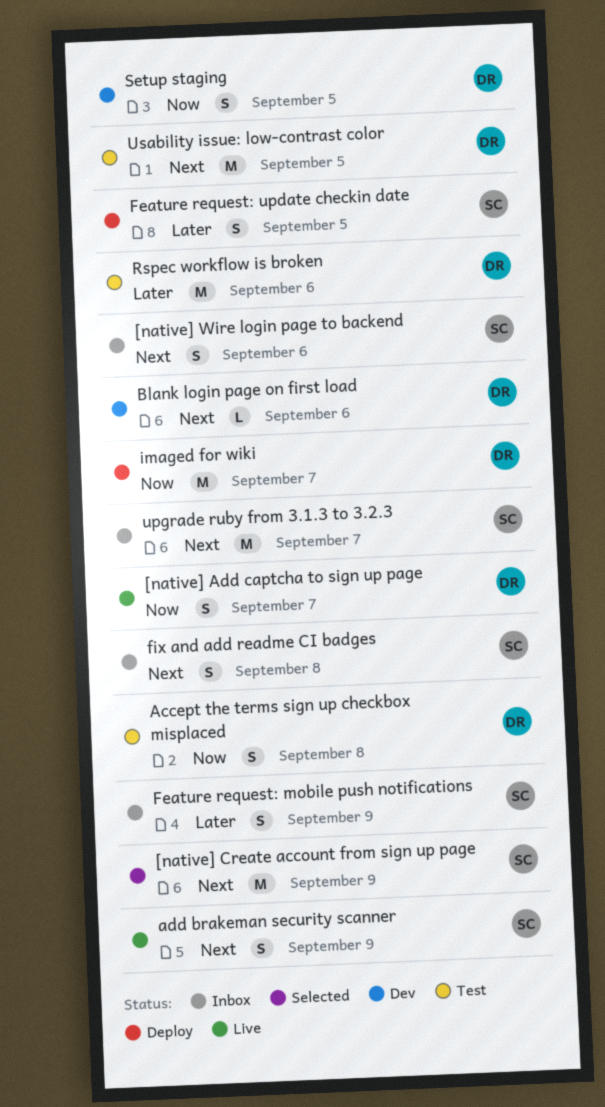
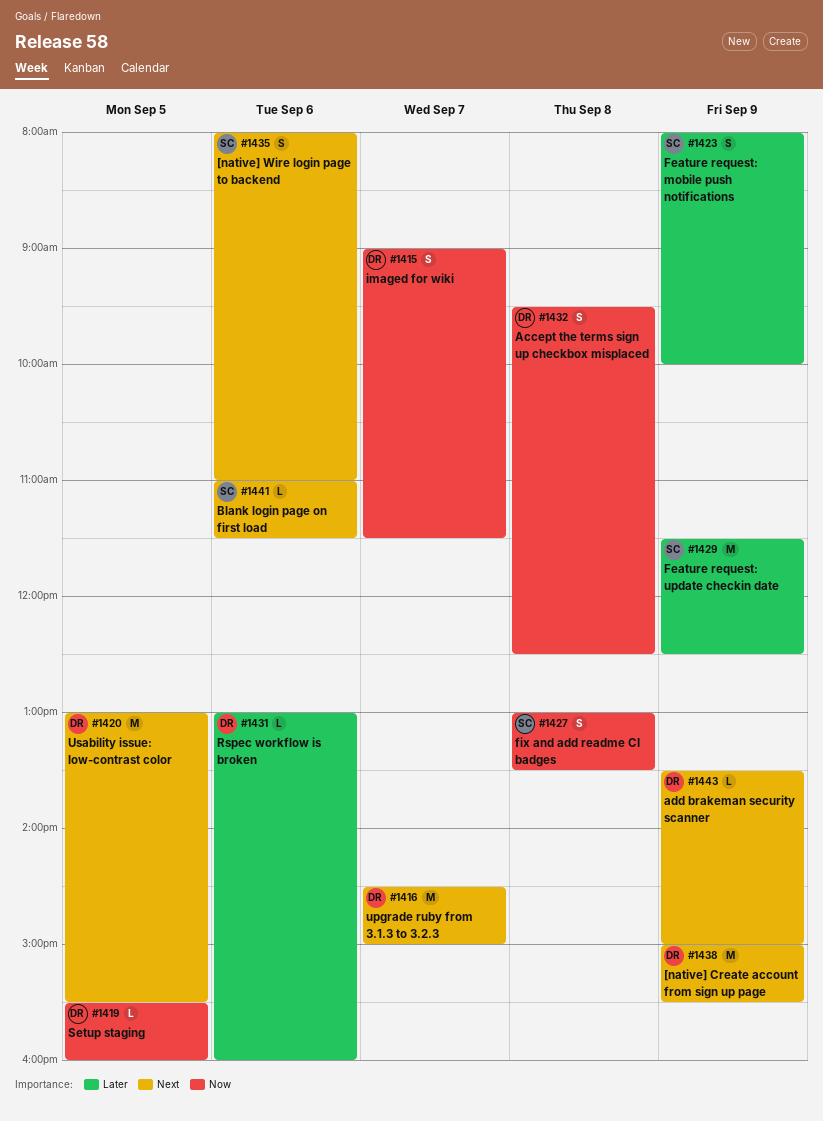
[native] Add captcha to sign up page: present -> none
[native] Create account from sign up page, owner: SC -> DR
add brakeman security scanner, owner: SC -> DR
add brakeman security scanner, estimate: S -> L
Blank login page on first load, owner: DR -> SC
Feature request: update checkin date, estimate: S -> M
Feature request: update checkin date, day: Sep 5 -> Sep 9
fix and add readme CI badges, priority: Next -> Now
imaged for wiki, estimate: M -> S
Rspec workflow is broken, estimate: M -> L
Setup staging, estimate: S -> L
upgrade ruby from 3.1.3 to 3.2.3, owner: SC -> DR

